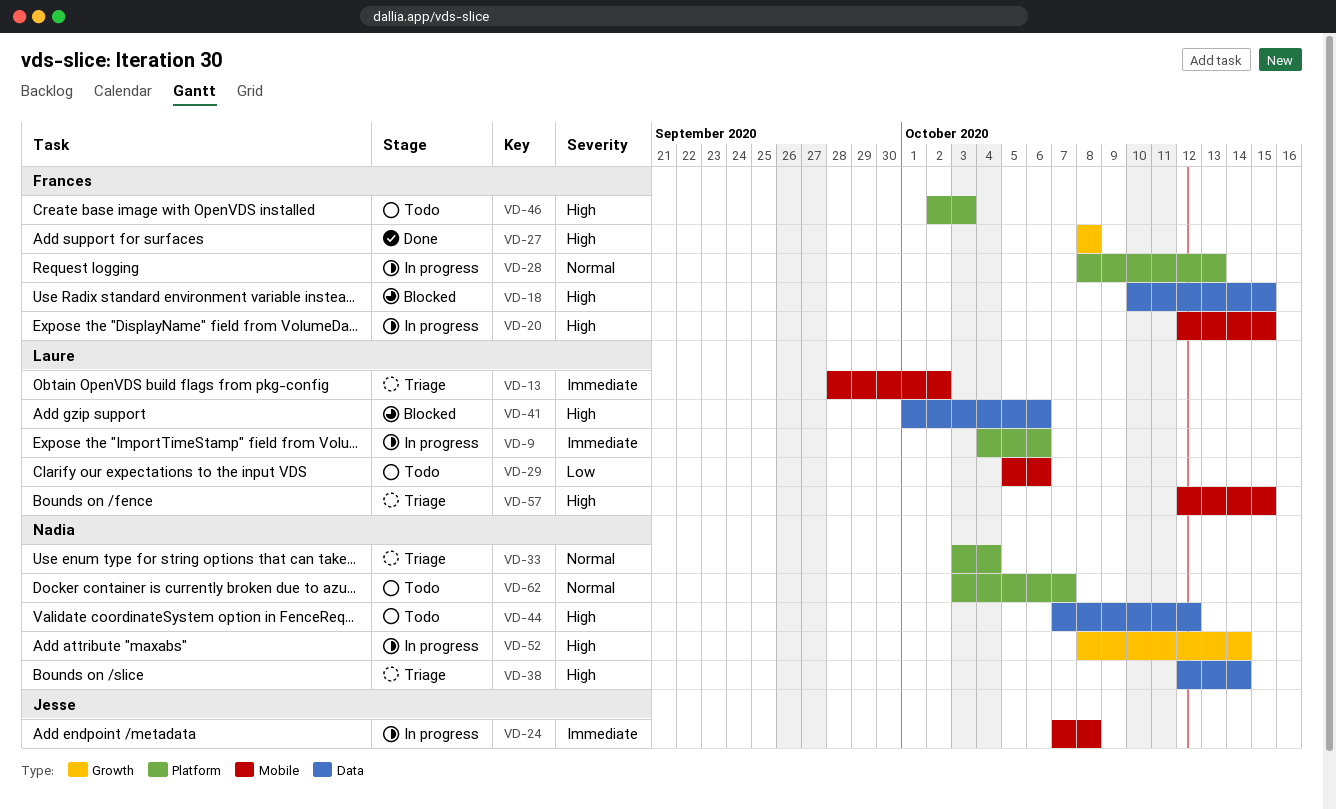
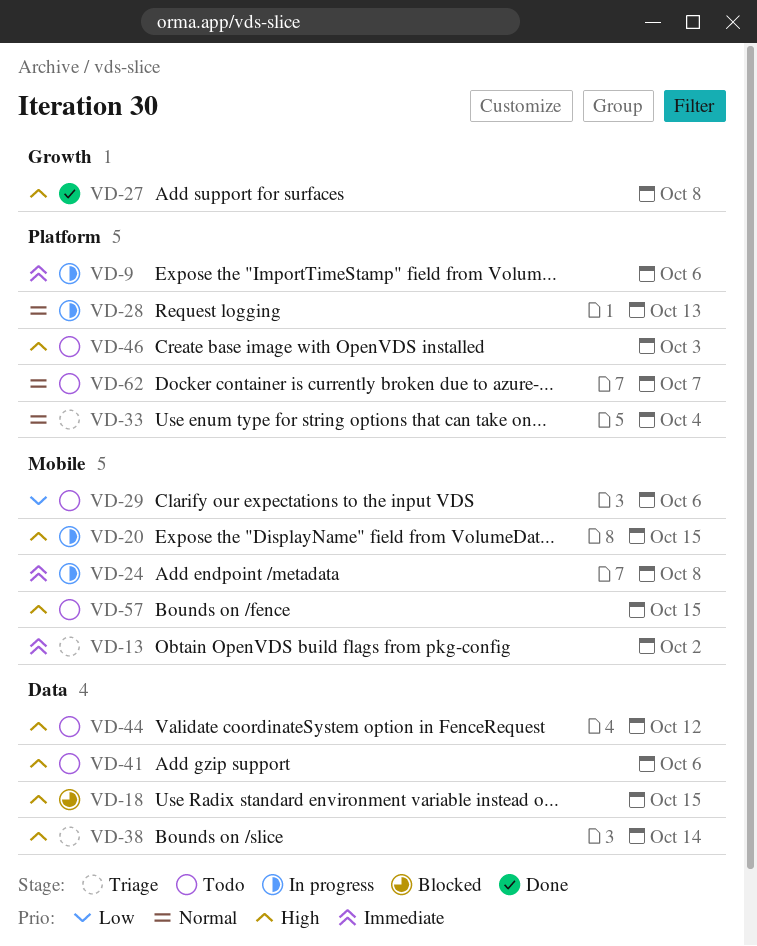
VD-41, status: Blocked -> Todo
VD-52: present -> none
VD-57, status: Triage -> Todo

